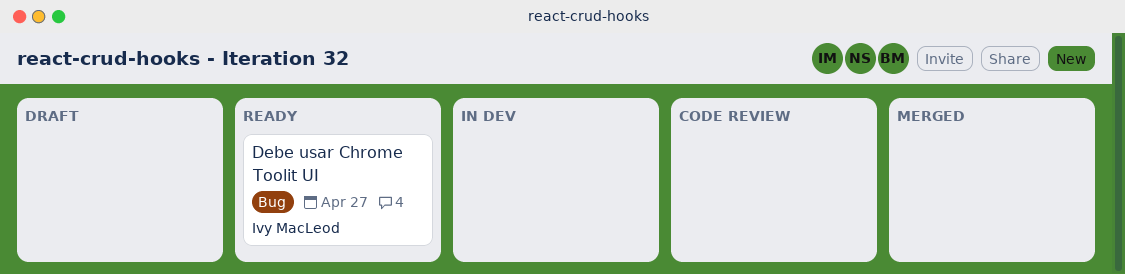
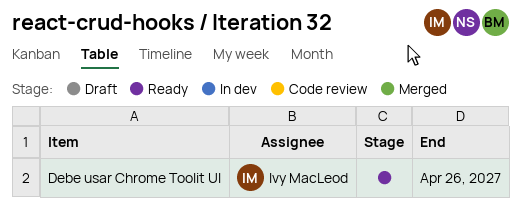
Debe usar Chrome Toolit UI, due: Apr 27 -> Apr 26

